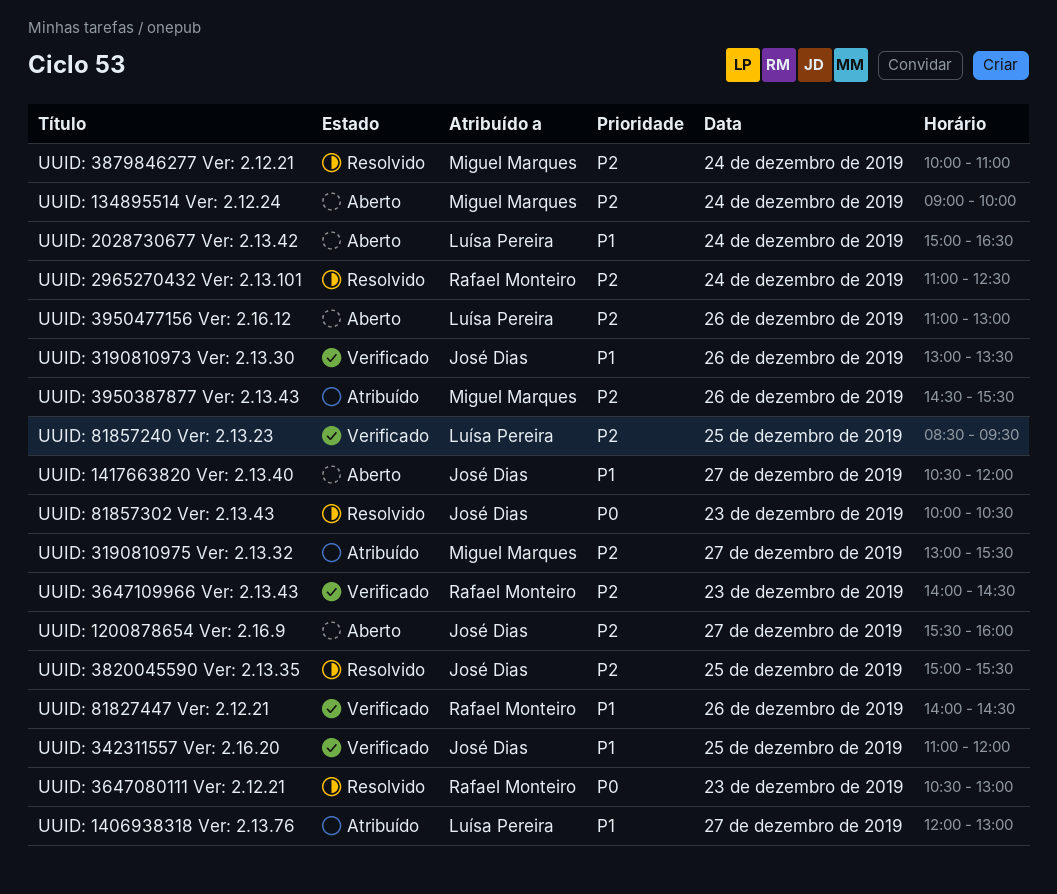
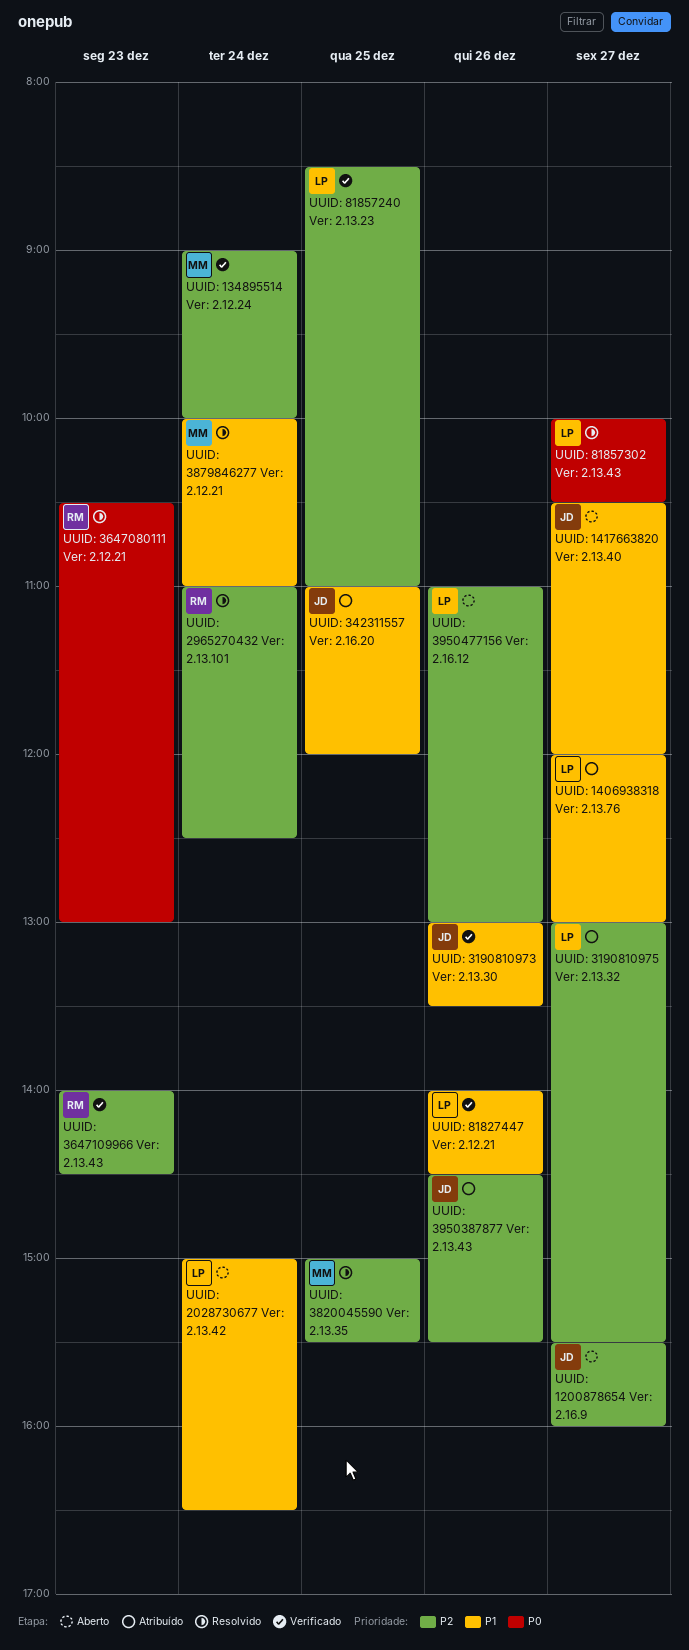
UUID: 134895514 Ver: 2.12.24, status: Aberto -> Verificado
UUID: 3190810975 Ver: 2.13.32, owner: Miguel Marques -> Luísa Pereira
UUID: 342311557 Ver: 2.16.20, status: Verificado -> Atribuído
UUID: 3820045590 Ver: 2.13.35, owner: José Dias -> Miguel Marques
UUID: 3879846277 Ver: 2.12.21, priority: P2 -> P1
UUID: 3950387877 Ver: 2.13.43, owner: Miguel Marques -> José Dias
UUID: 81827447 Ver: 2.12.21, owner: Rafael Monteiro -> Luísa Pereira
UUID: 81857240 Ver: 2.13.23, ends: 09:30 -> 11:00
UUID: 81857302 Ver: 2.13.43, owner: José Dias -> Luísa Pereira
UUID: 81857302 Ver: 2.13.43, day: Dec 23 -> Dec 27

